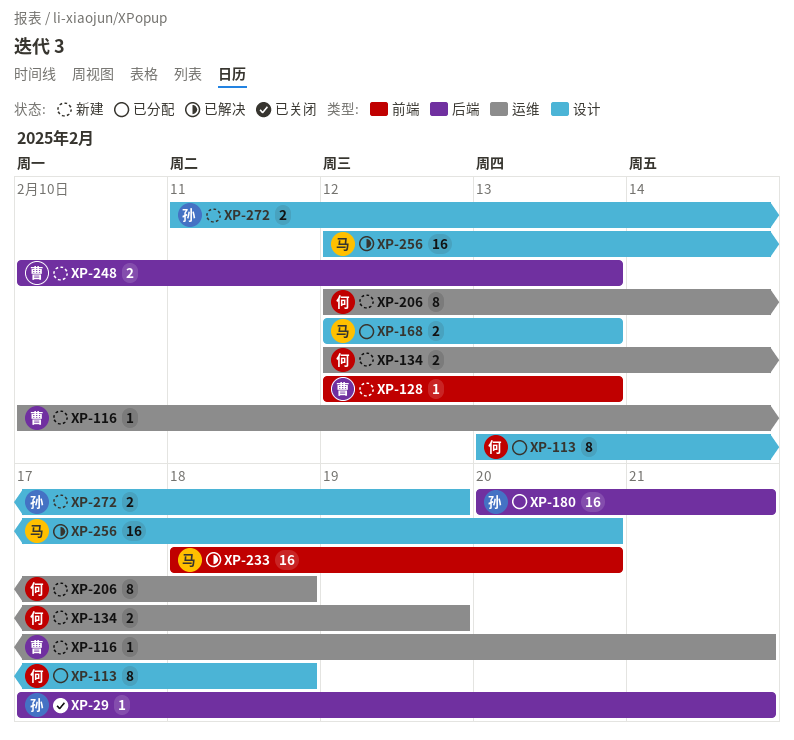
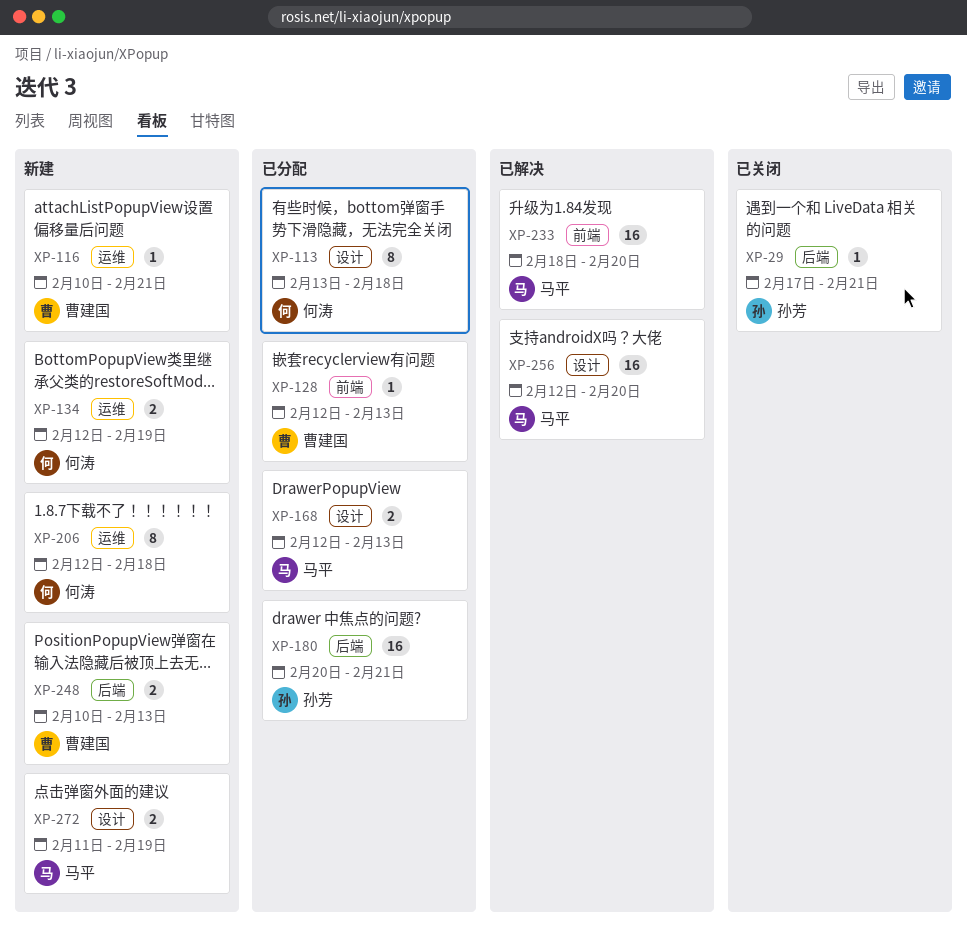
XP-128, status: 新建 -> 已分配
XP-272, owner: 孙芳 -> 马平

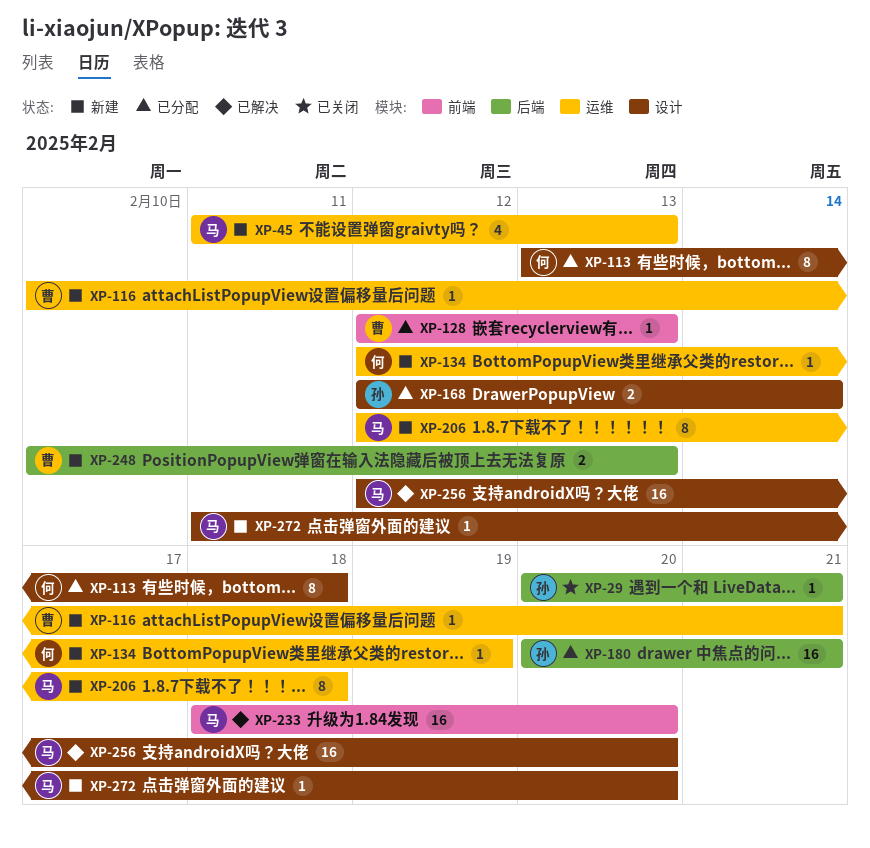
XP-29, start: Feb 17 -> Feb 20
XP-45: none -> present
XP-134, estimate: 2 -> 1
XP-168, owner: 马平 -> 孙芳
XP-168, due: Feb 13 -> Feb 14
XP-206, owner: 何涛 -> 马平
XP-272, estimate: 2 -> 1
XP-272, due: Feb 19 -> Feb 20

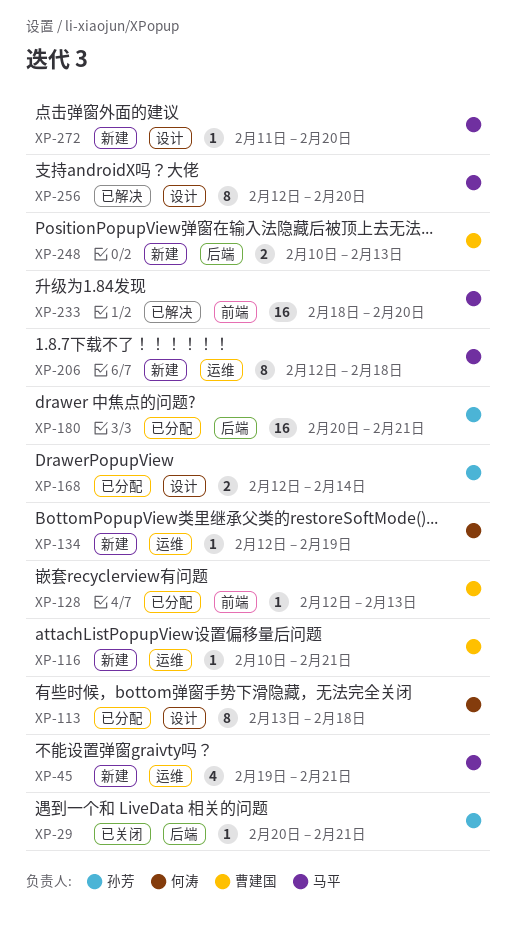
XP-45, start: Feb 11 -> Feb 19
XP-45, due: Feb 13 -> Feb 21
XP-256, estimate: 16 -> 8

